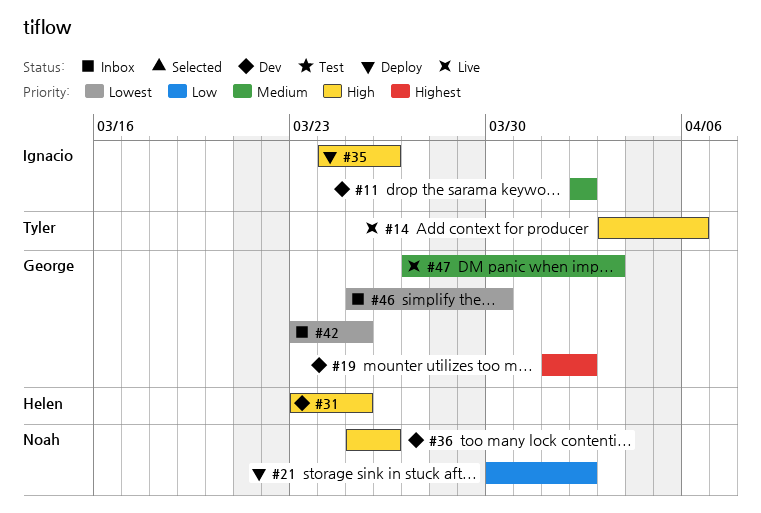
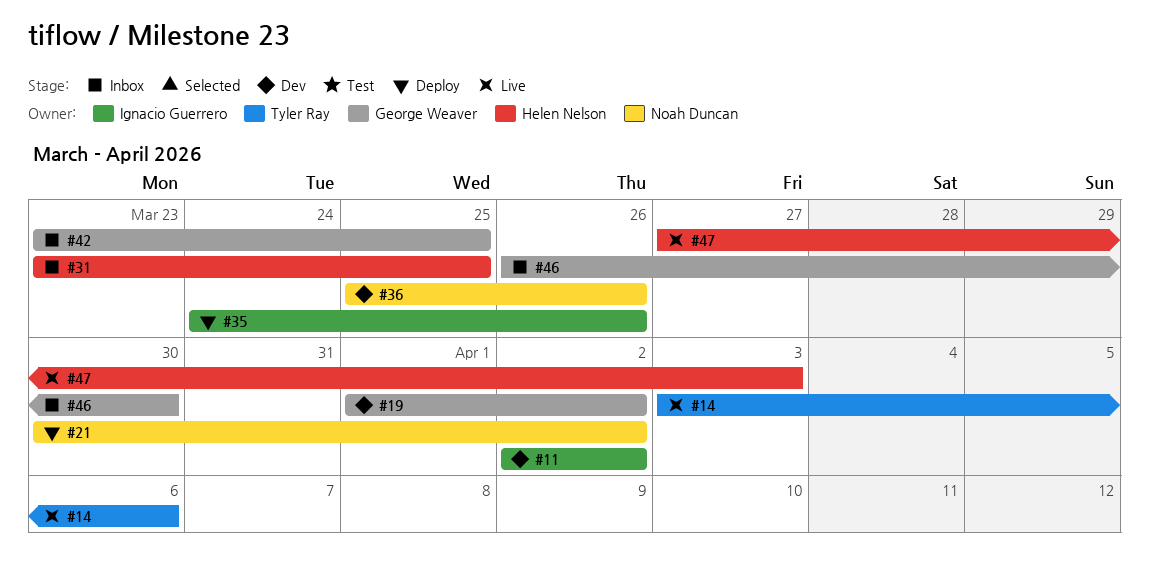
#31, status: Dev -> Inbox
#46, start: Mar 25 -> Mar 26
#47, owner: George Weaver -> Helen Nelson

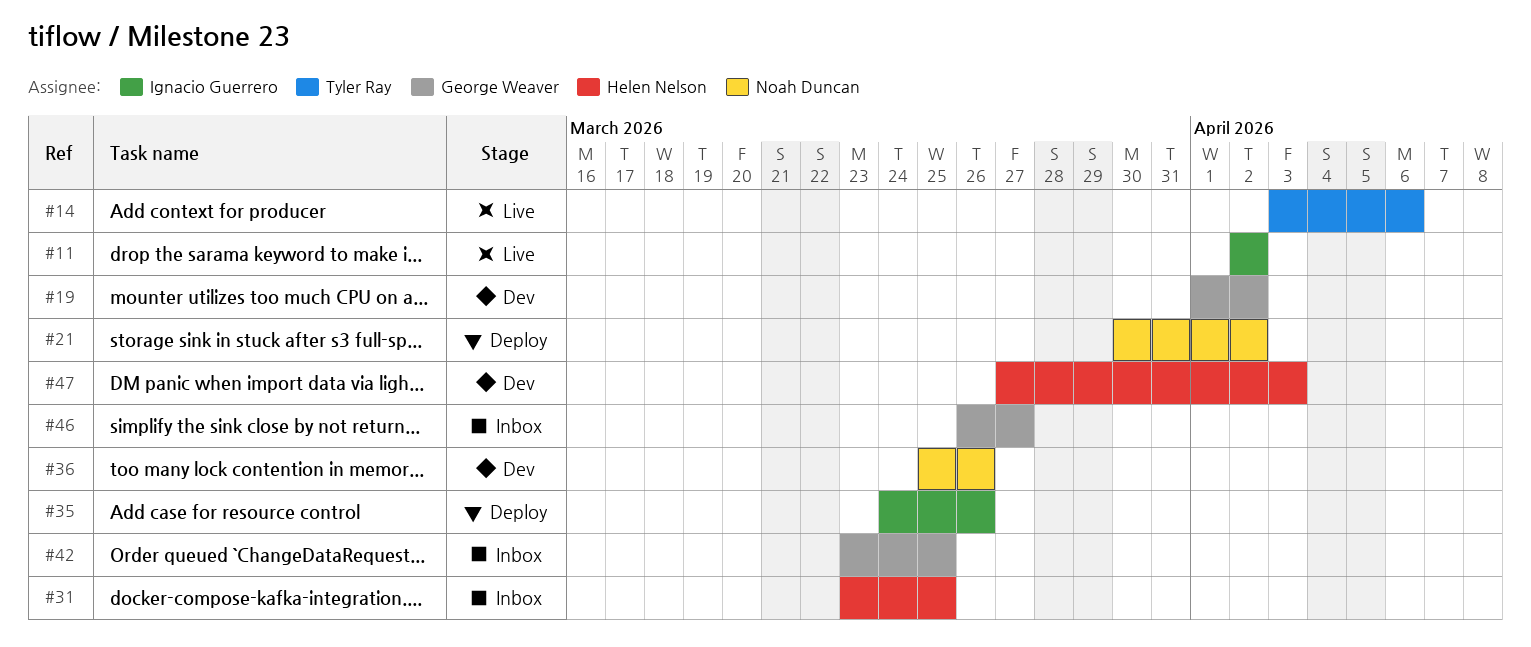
#11, status: Dev -> Live
#46, due: Mar 30 -> Mar 27
#47, status: Live -> Dev

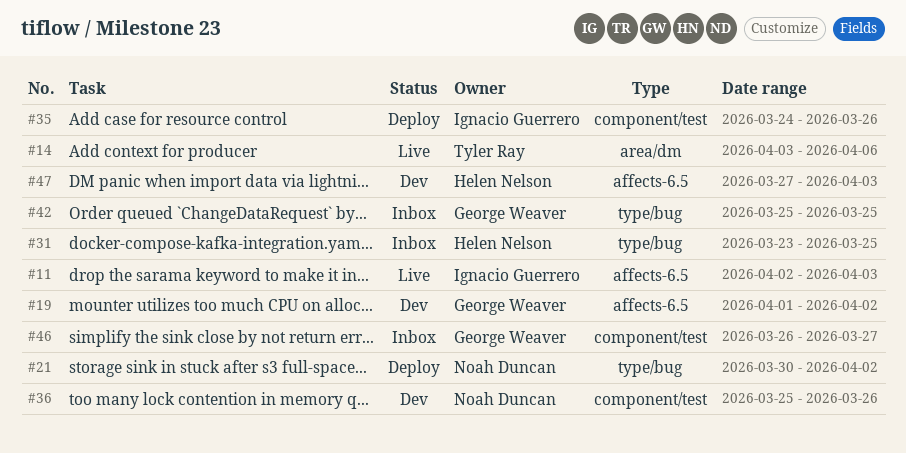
#11, due: Apr 2 -> Apr 3
#42, start: Mar 23 -> Mar 25

